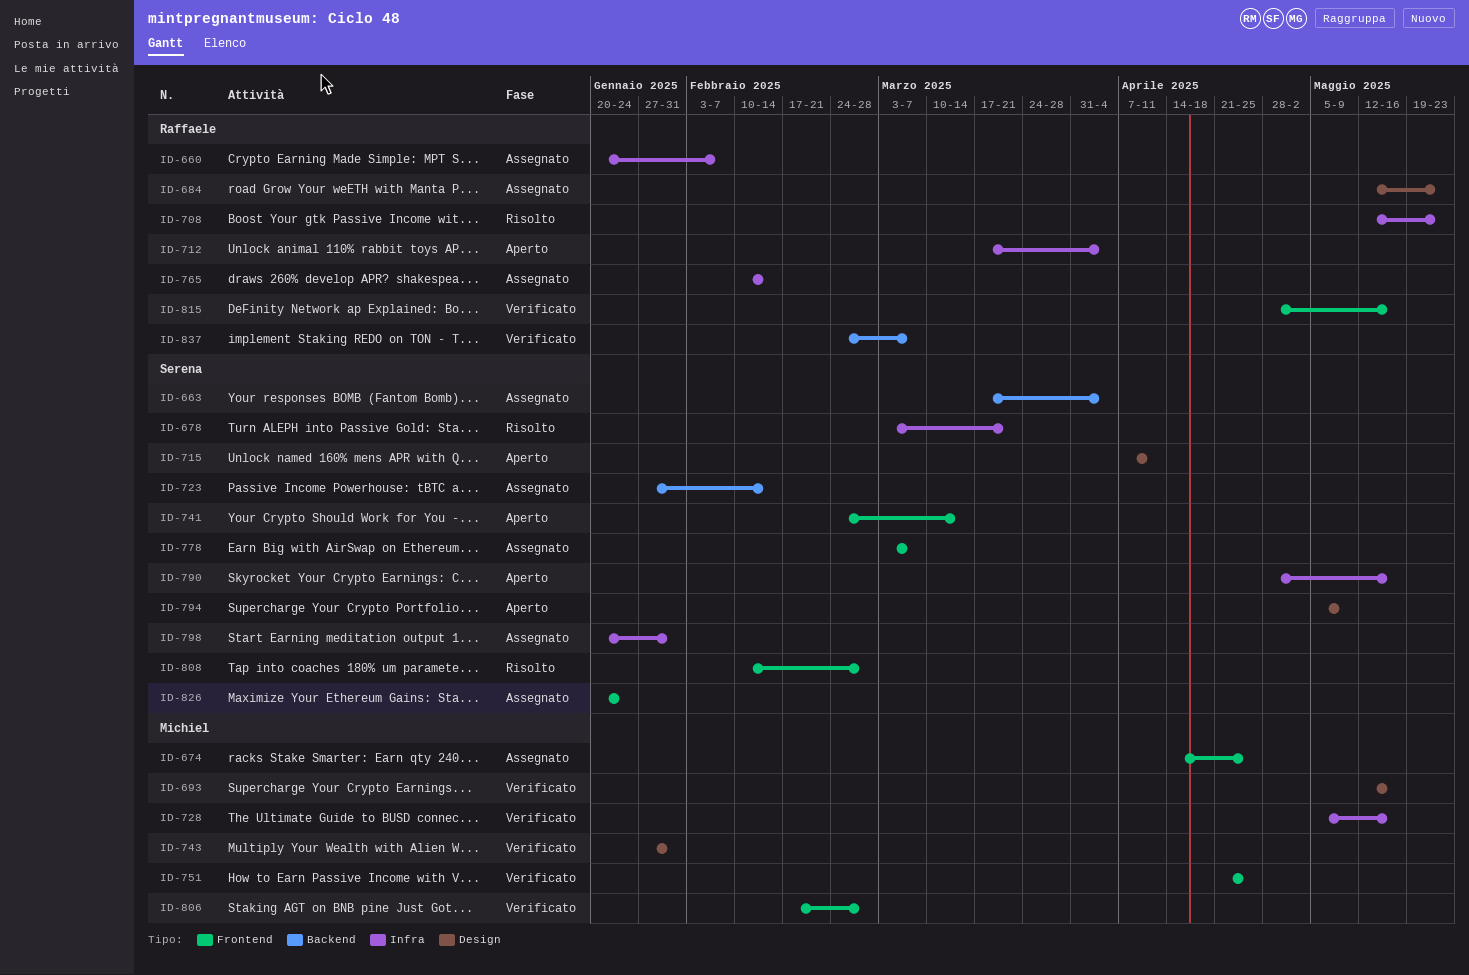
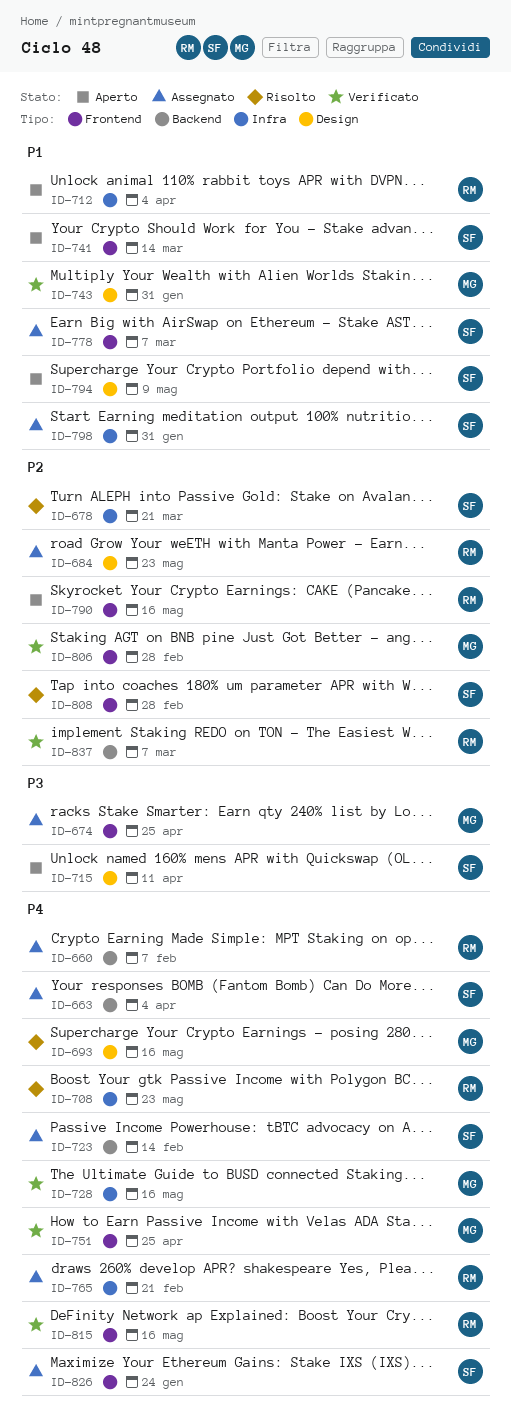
ID-660, label: Infra -> Backend
ID-693, status: Verificato -> Risolto
ID-765, due: Feb 14 -> Feb 21
ID-790, owner: Serena -> Raffaele
ID-790, label: Infra -> Frontend

